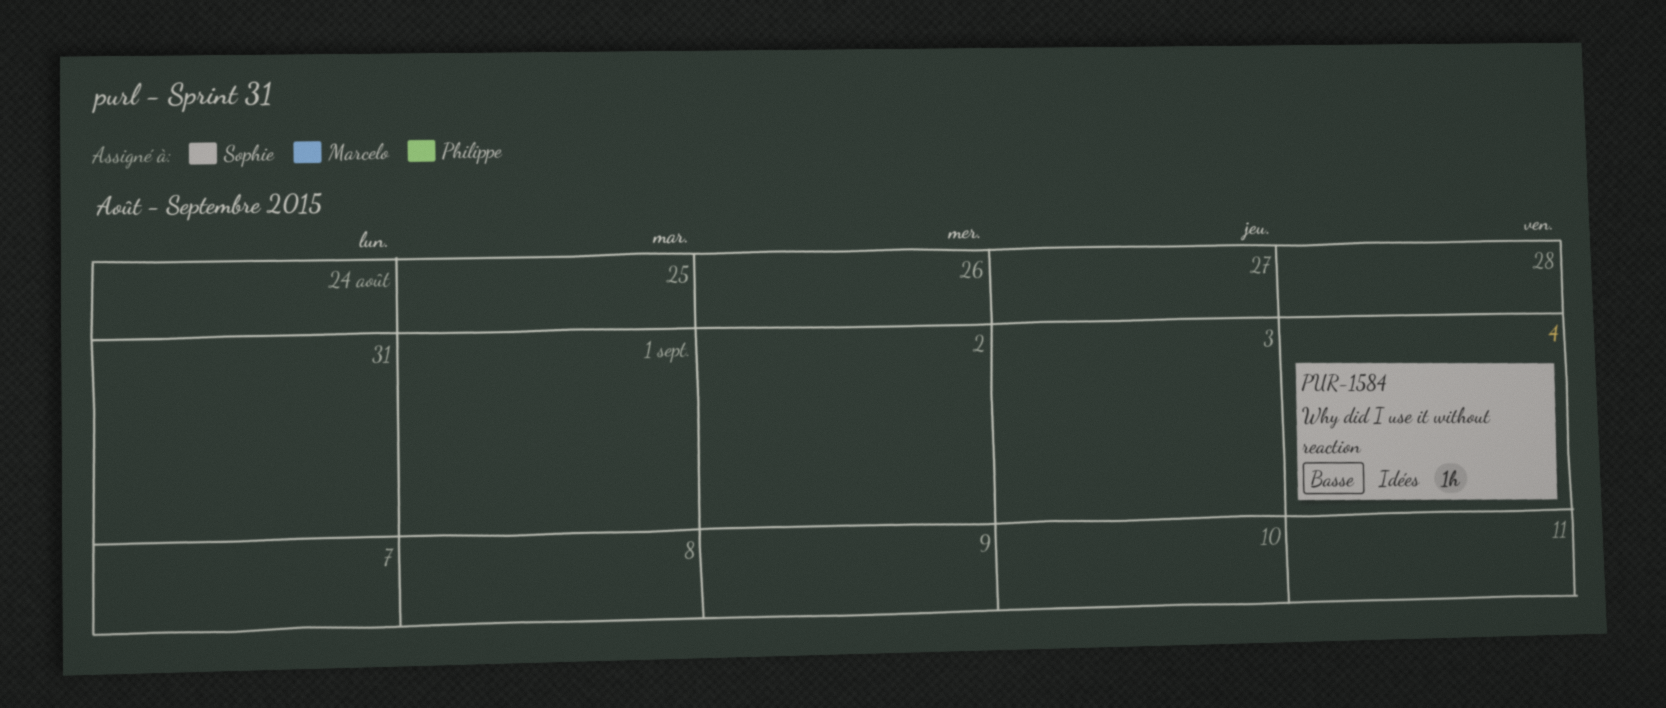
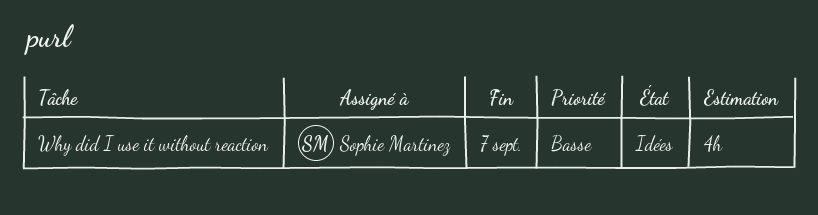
Why did I use it without reaction, estimate: 1h -> 4h
Why did I use it without reaction, due: Sep 4 -> Sep 7

